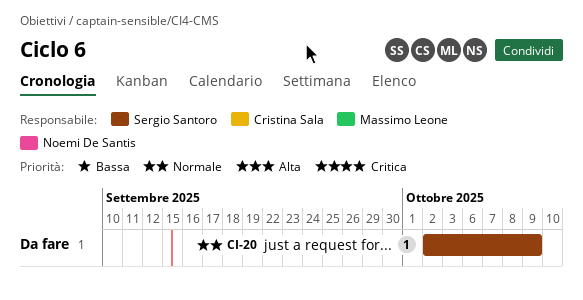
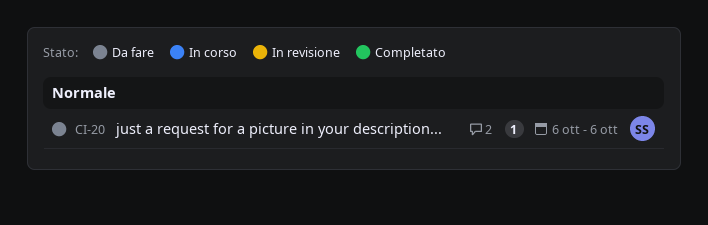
CI-20, start: Oct 2 -> Oct 6
CI-20, due: Oct 9 -> Oct 6

